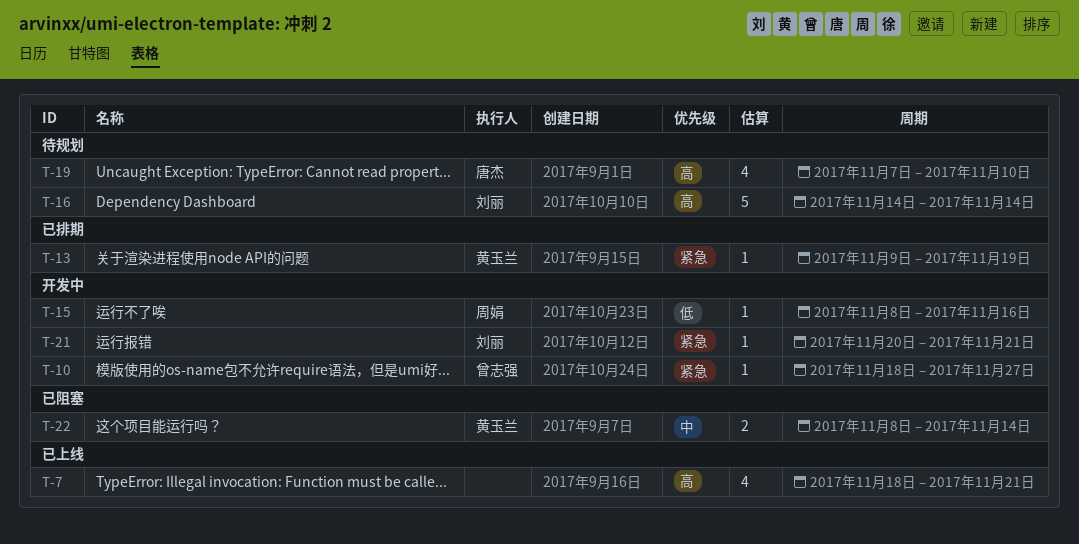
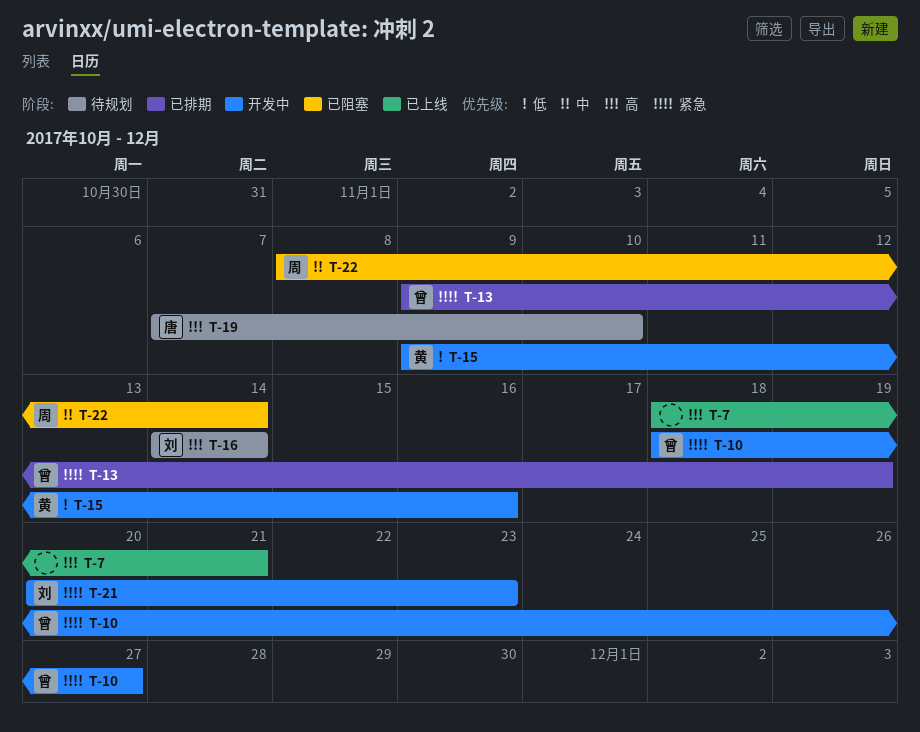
T-13, owner: 黄玉兰 -> 曾志强
T-15, owner: 周娟 -> 黄玉兰
T-15, start: Nov 8 -> Nov 9
T-21, due: Nov 21 -> Nov 23
T-22, owner: 黄玉兰 -> 周娟

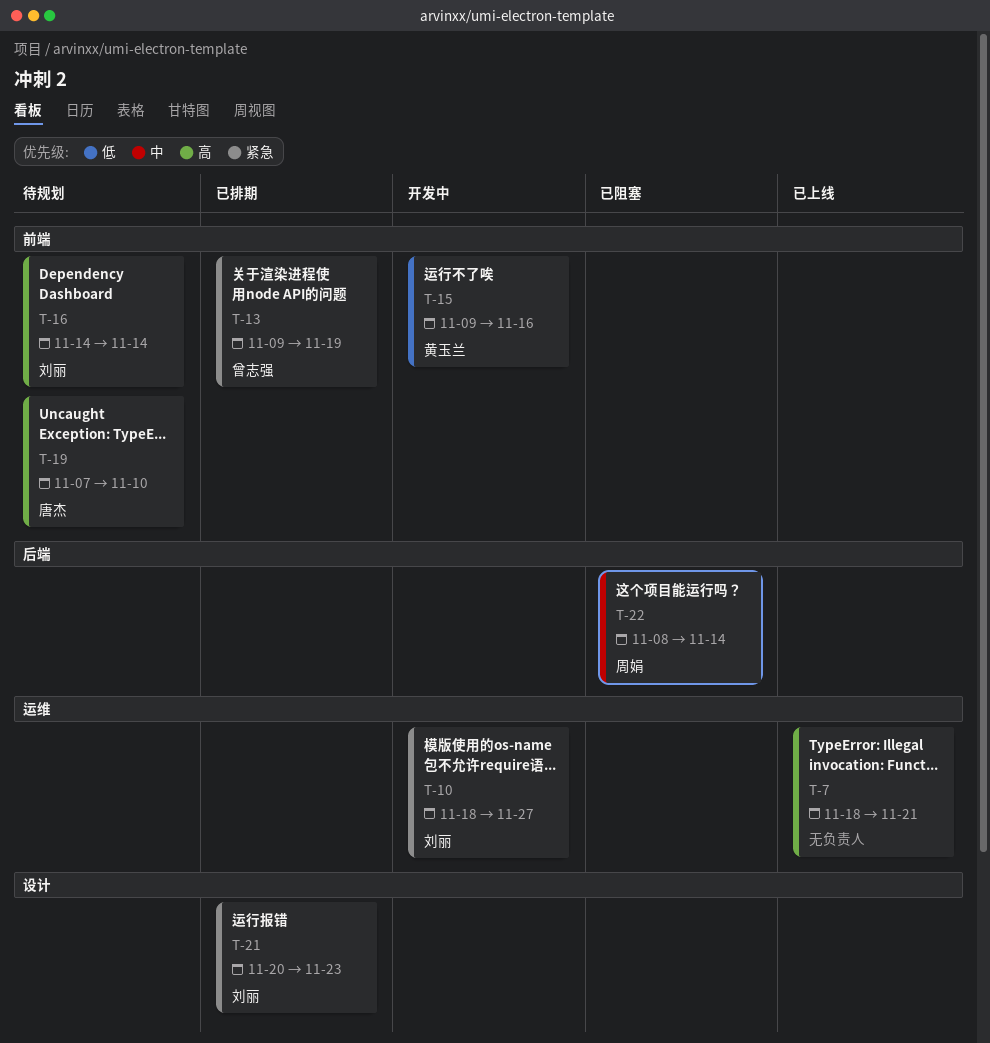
T-10, owner: 曾志强 -> 刘丽
T-21, status: 开发中 -> 已排期

